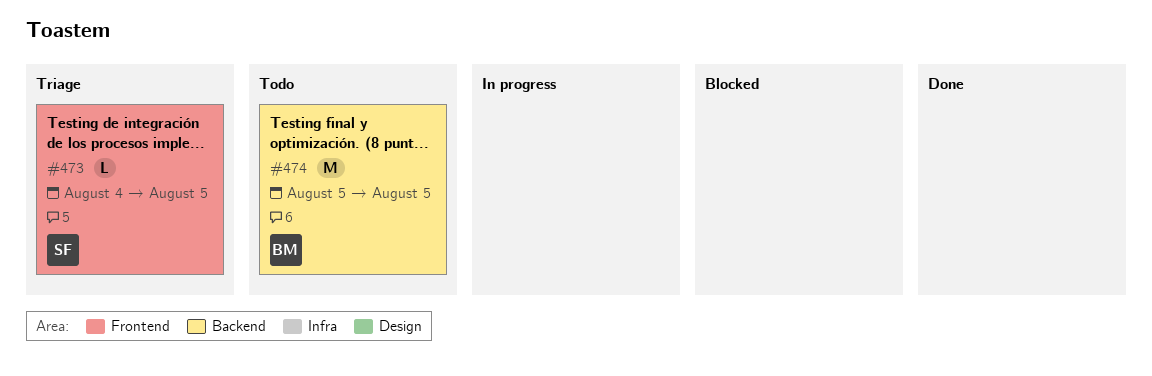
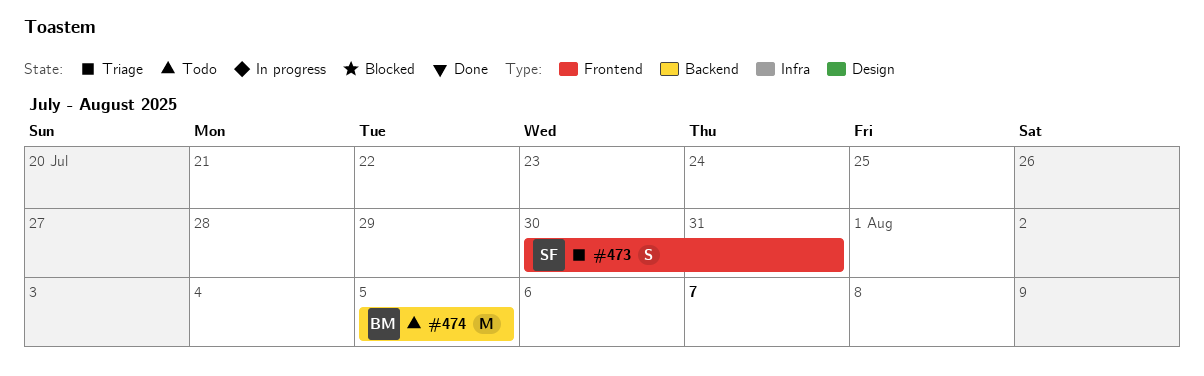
#473, estimate: L -> S
#473, start: Aug 4 -> Jul 30
#473, due: Aug 5 -> Jul 31

